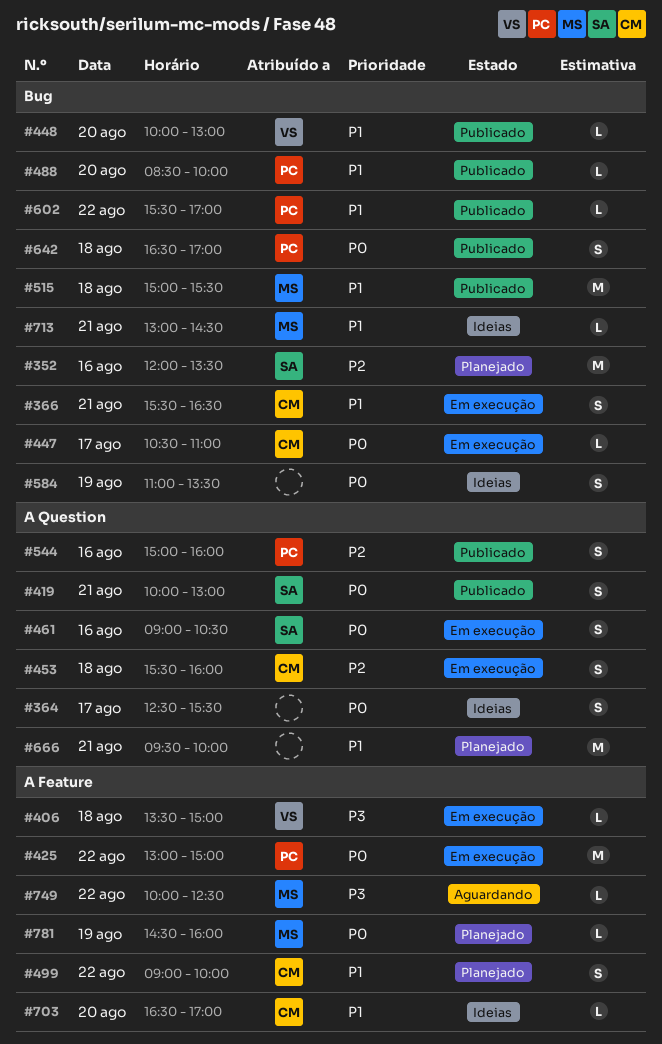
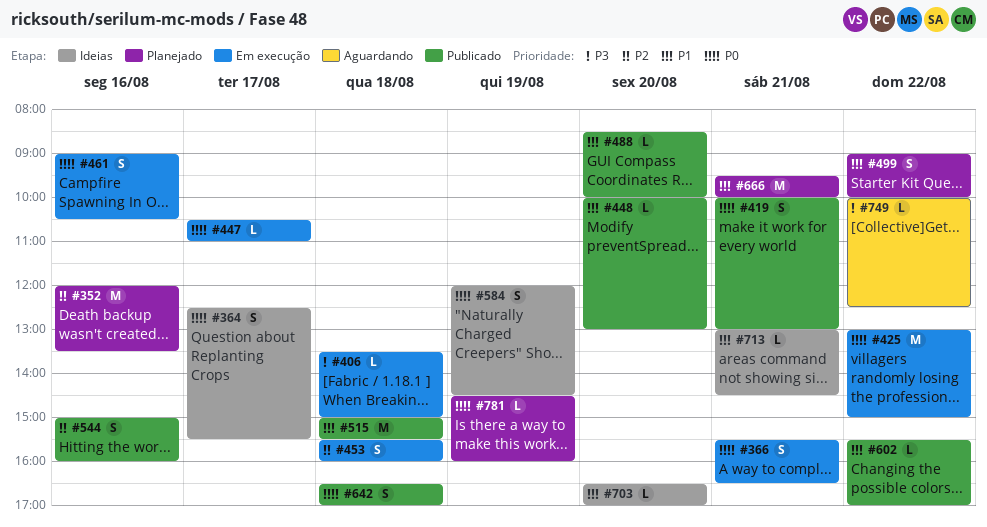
#366, priority: P1 -> P0
#584, begins: 11:00 -> 12:00
#584, ends: 13:30 -> 14:30

